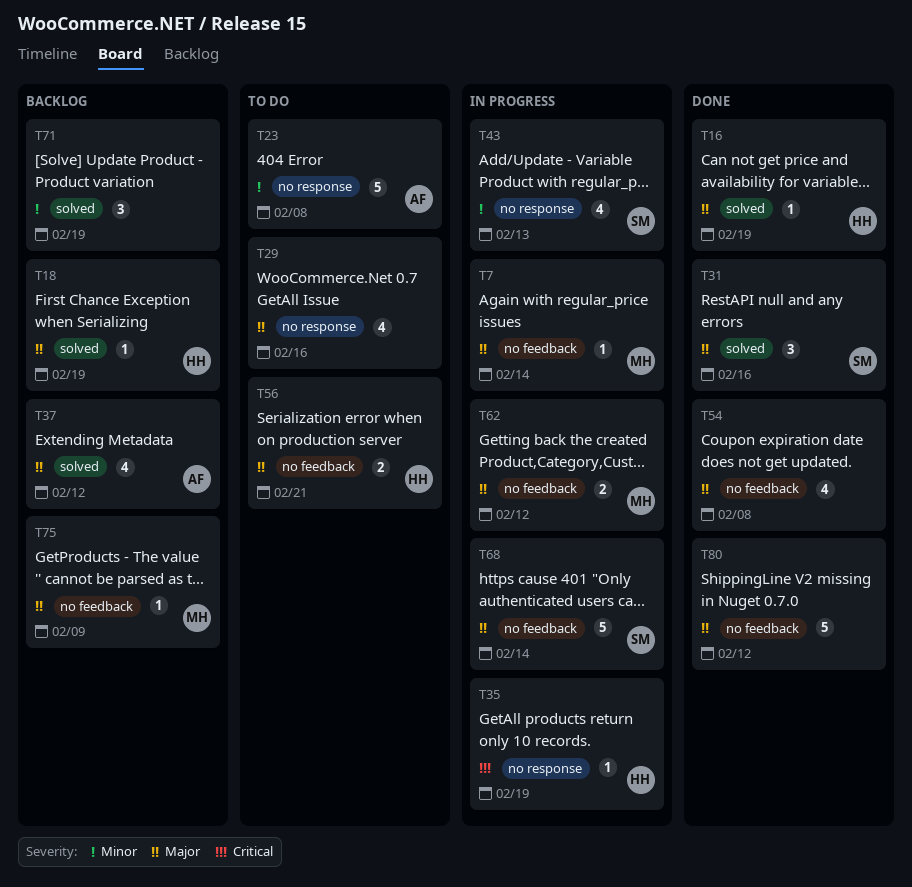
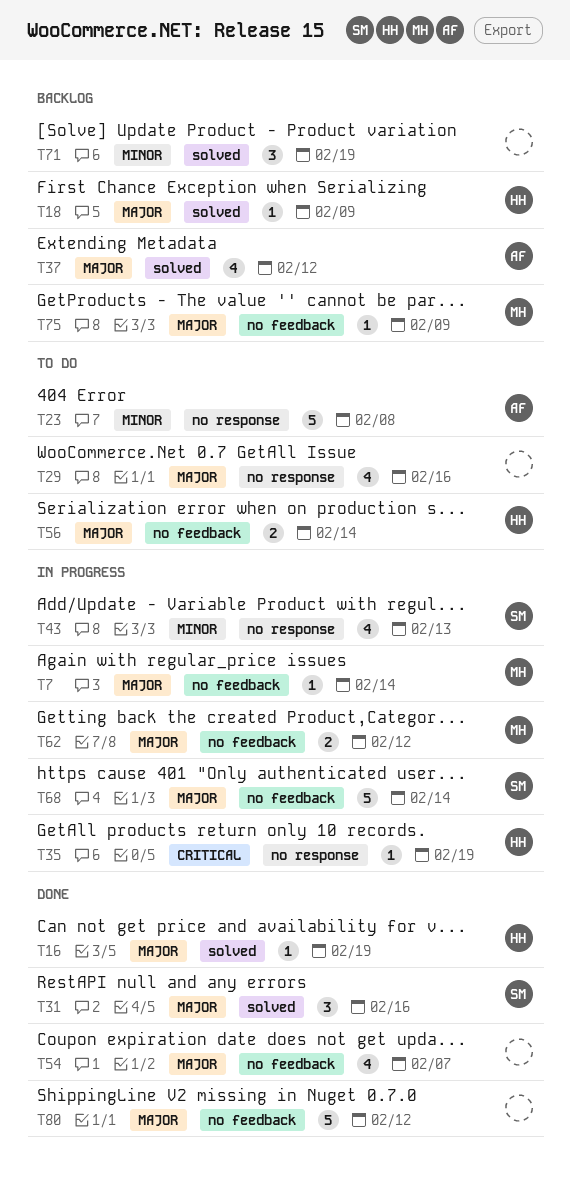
T18, due: Feb 19 -> Feb 9
T54, due: Feb 8 -> Feb 7
T56, due: Feb 21 -> Feb 14

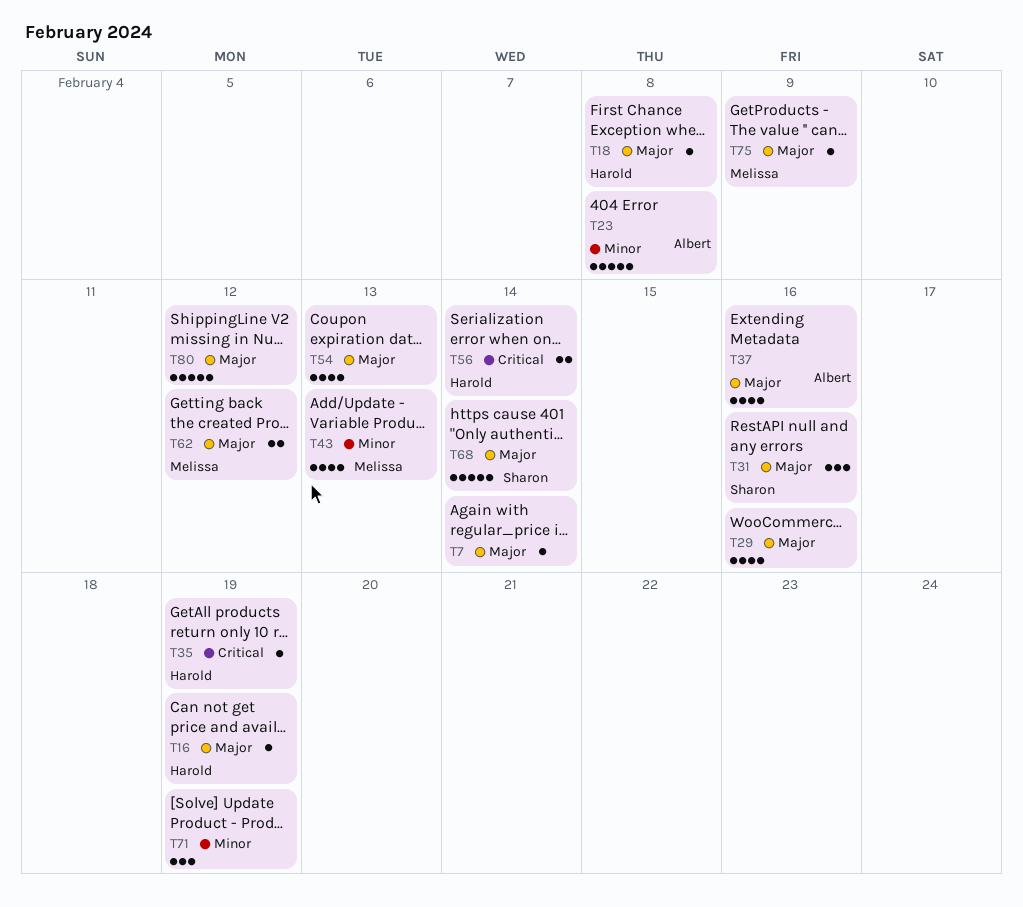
T7, owner: Melissa -> none
T18, due: Feb 9 -> Feb 8
T37, due: Feb 12 -> Feb 16
T43, owner: Sharon -> Melissa
T54, due: Feb 7 -> Feb 13
T56, priority: Major -> Critical

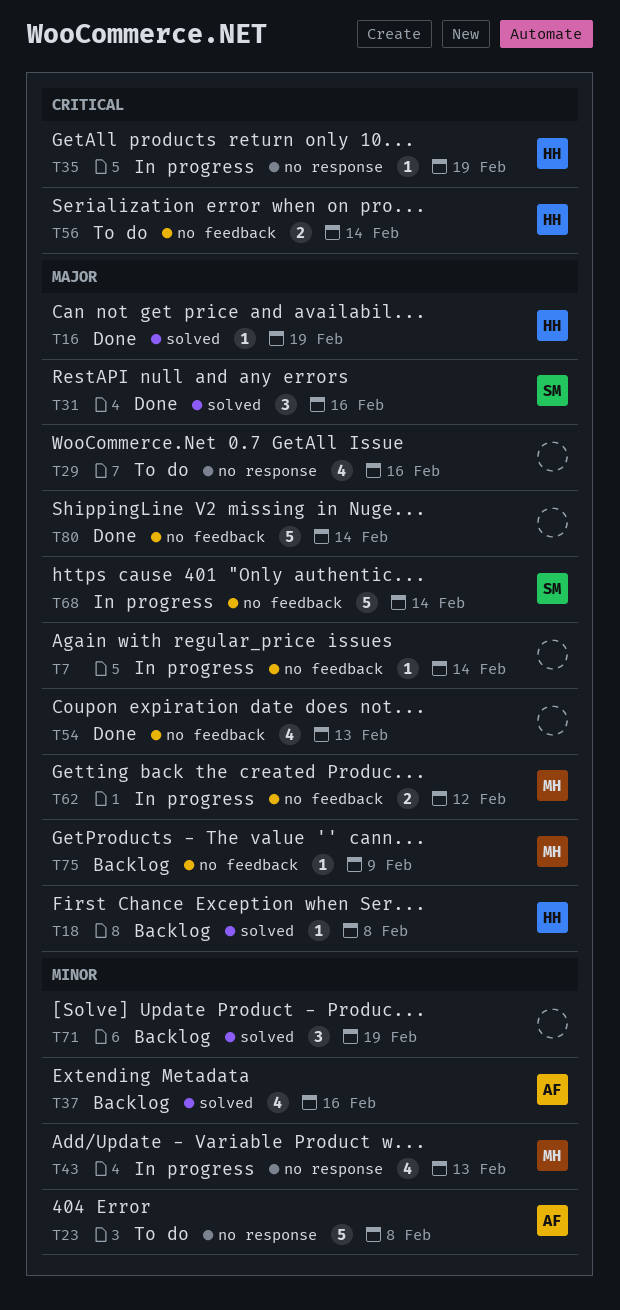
T37, priority: Major -> Minor
T80, due: Feb 12 -> Feb 14

